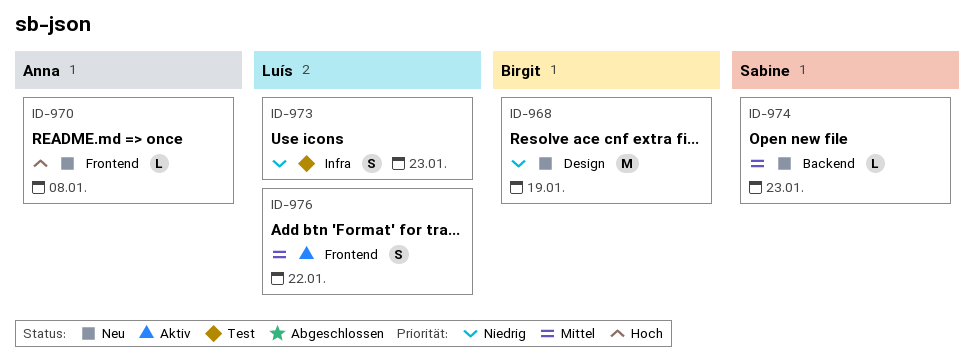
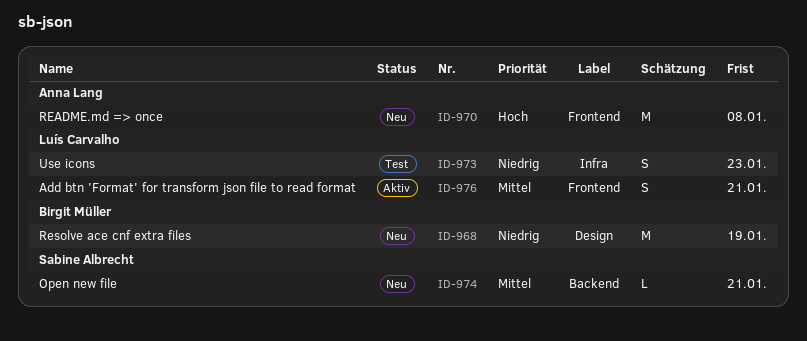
ID-970, estimate: L -> M
ID-974, due: Jan 23 -> Jan 21
ID-976, due: Jan 22 -> Jan 21

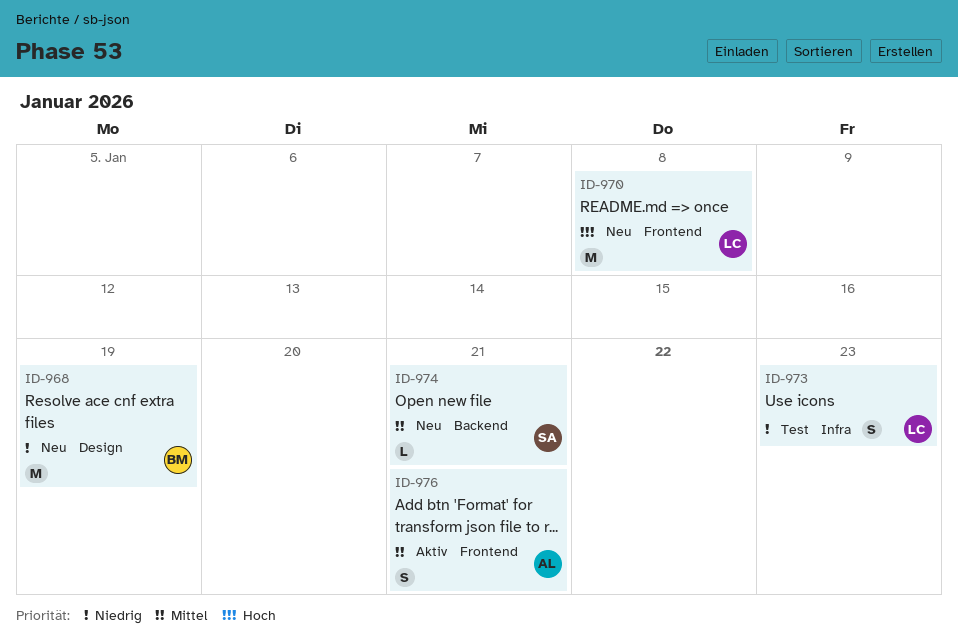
ID-970, owner: Anna Lang -> Luís Carvalho
ID-976, owner: Luís Carvalho -> Anna Lang

